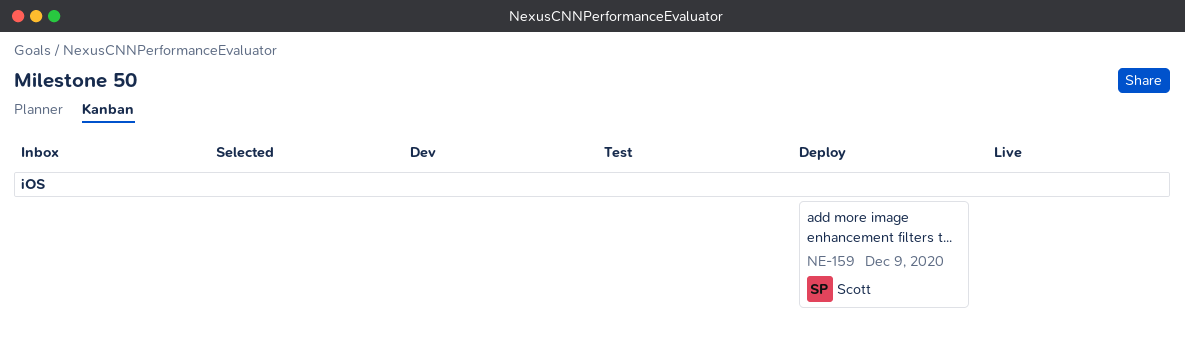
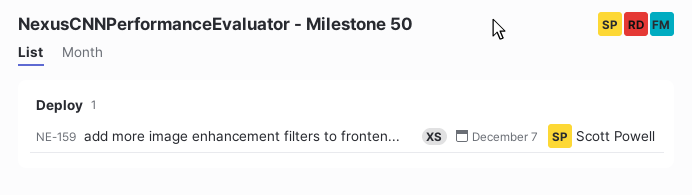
NE-159, due: Dec 9 -> Dec 7

